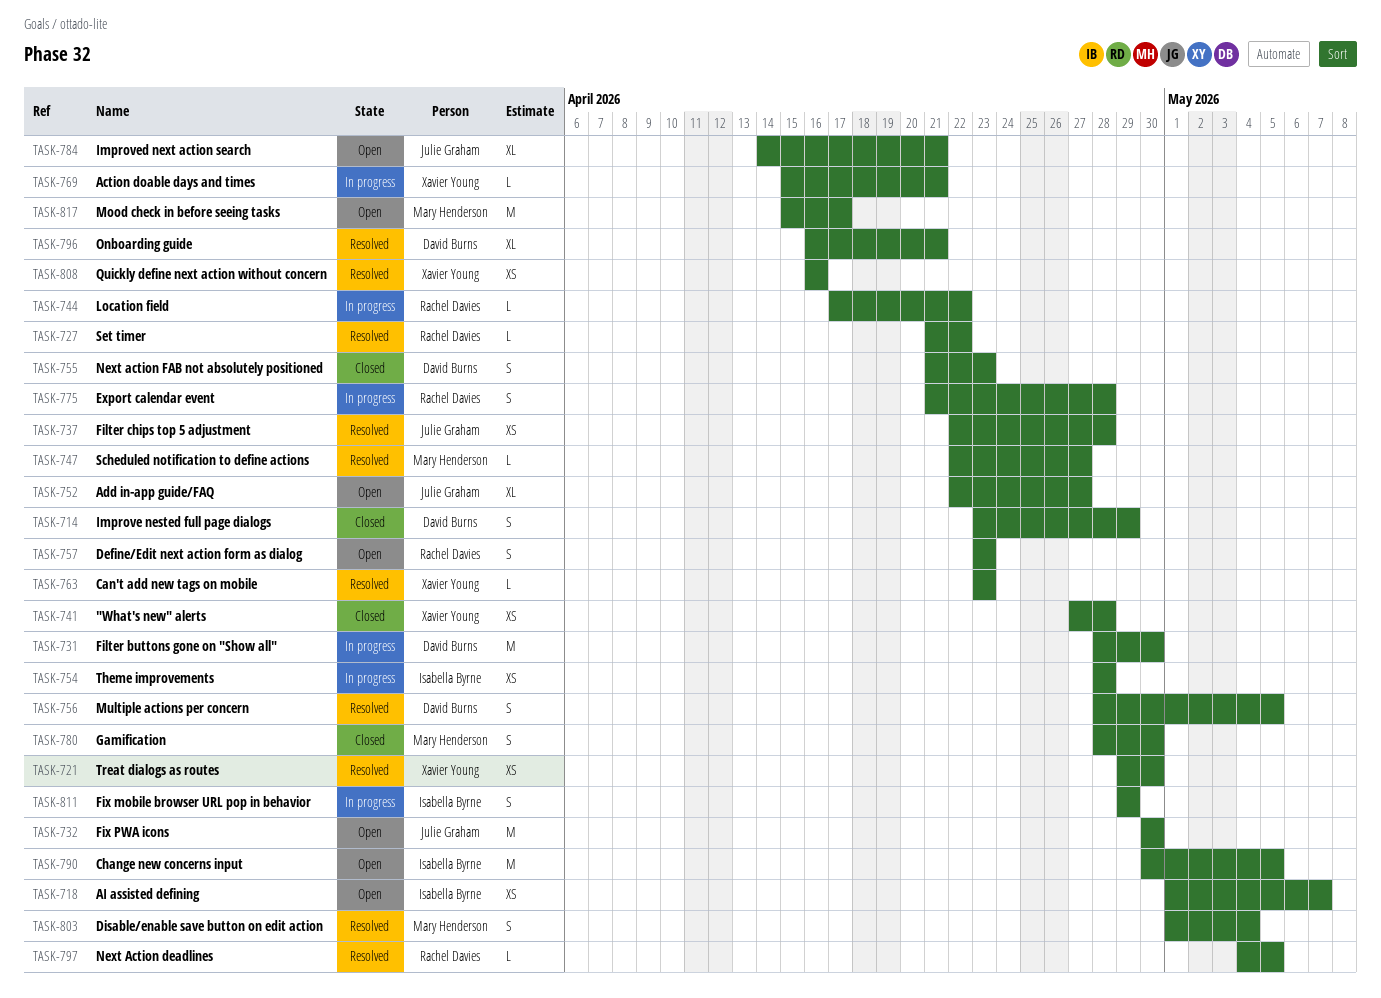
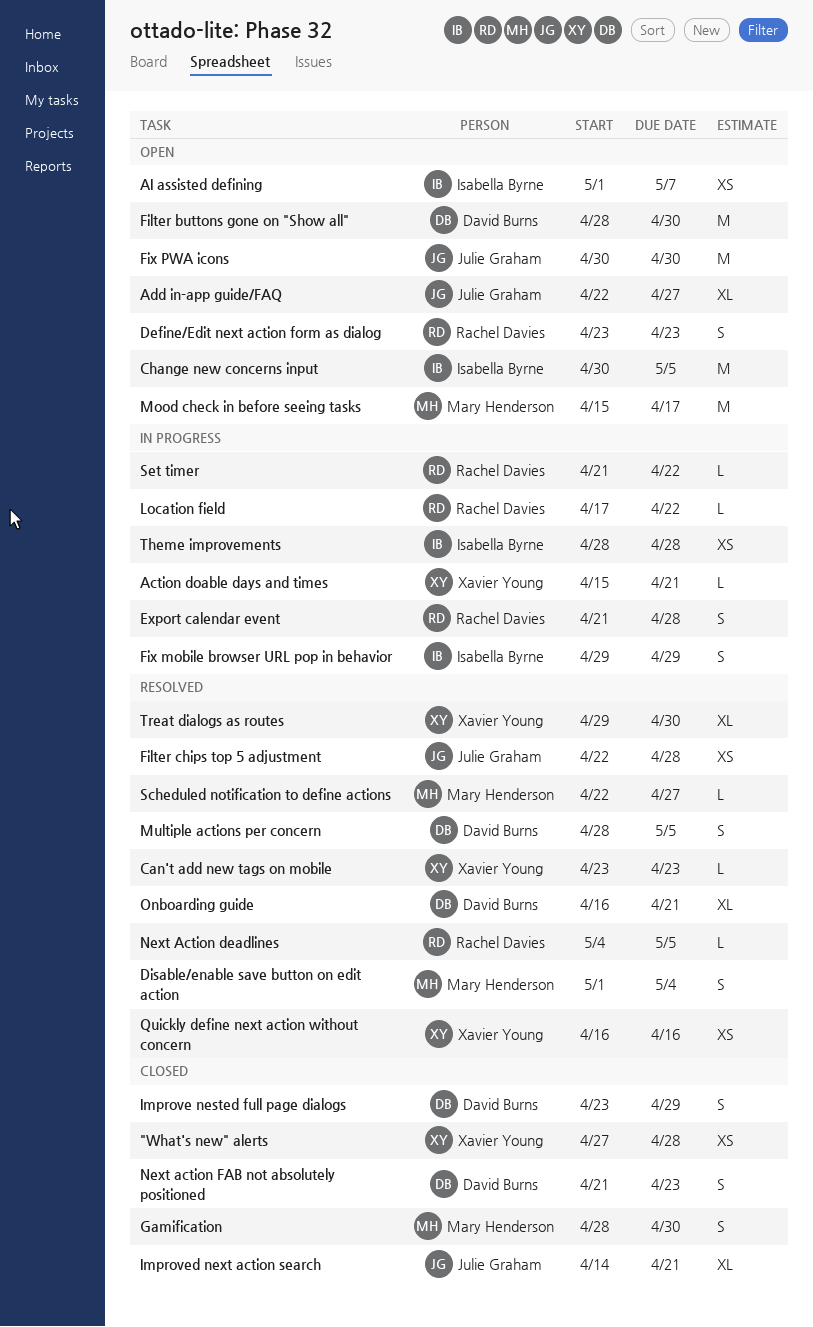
Filter buttons gone on "Show all", status: In progress -> Open
Improved next action search, status: Open -> Closed
Set timer, status: Resolved -> In progress
Treat dialogs as routes, estimate: XS -> XL

